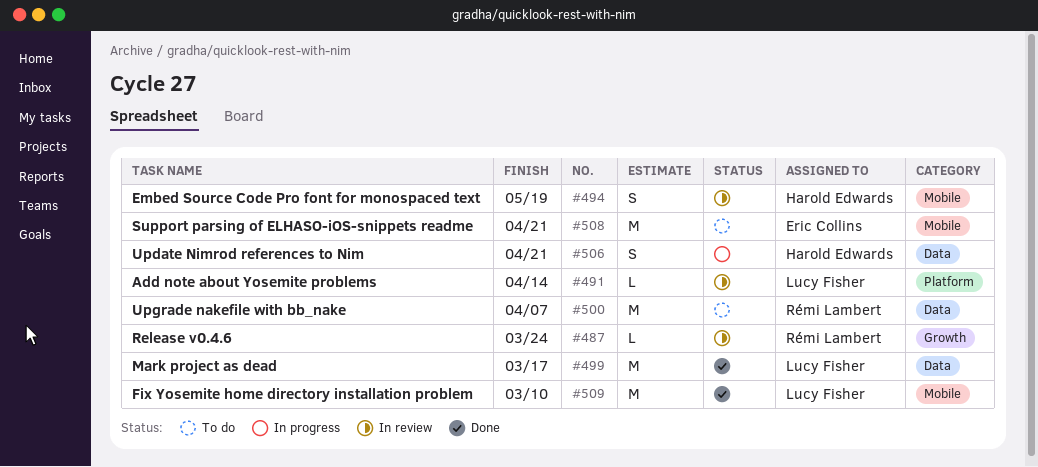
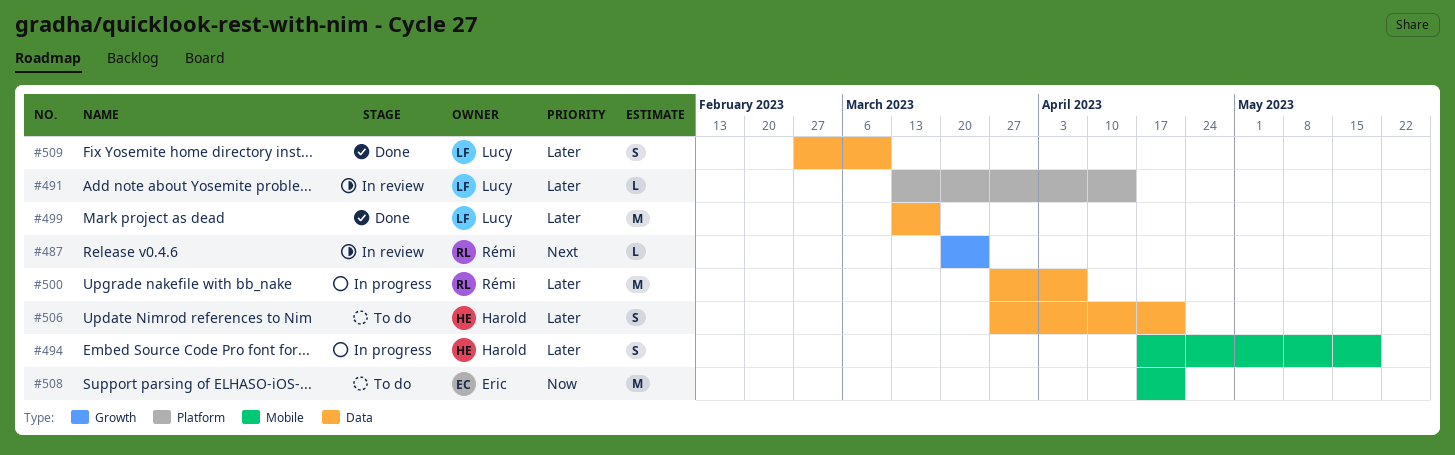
#494, status: In review -> In progress
#500, status: To do -> In progress
#506, status: In progress -> To do
#509, label: Mobile -> Data
#509, estimate: M -> S

